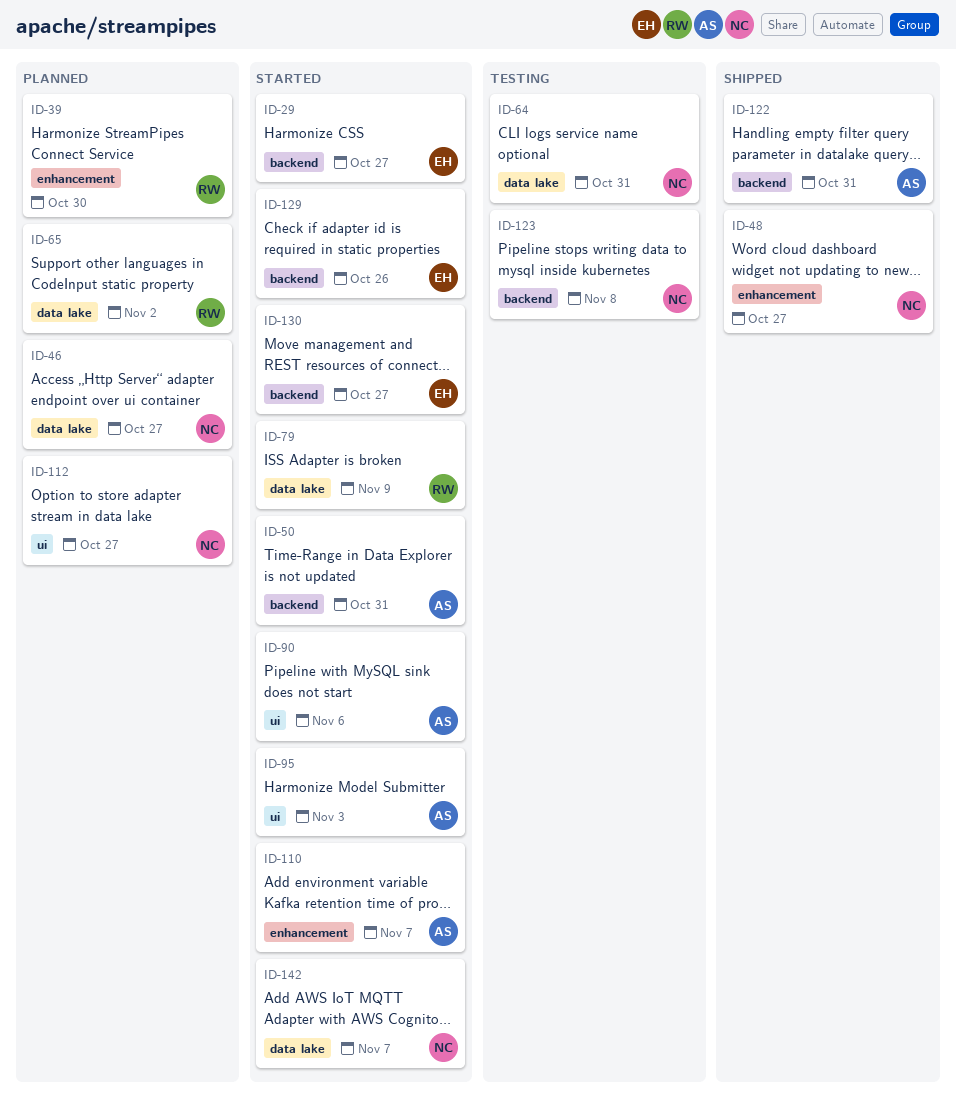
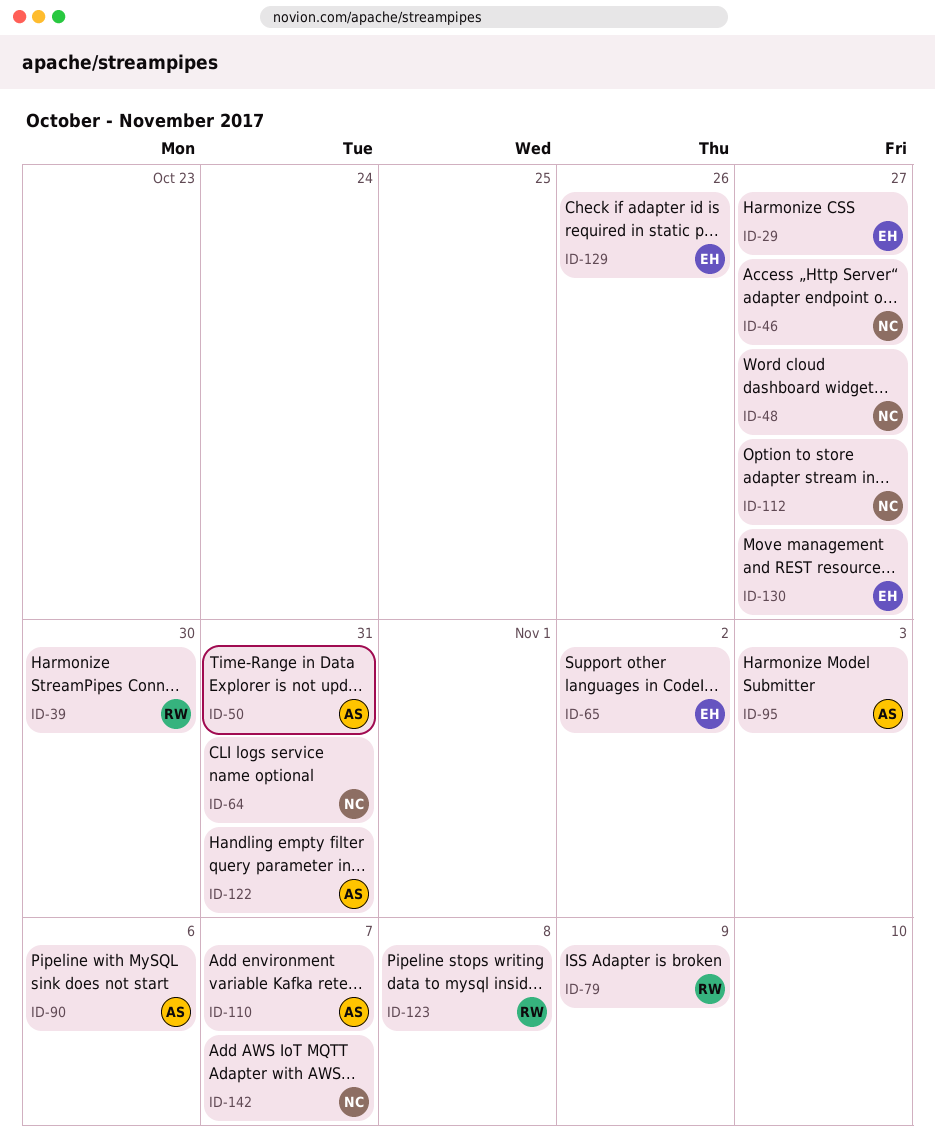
ID-65, owner: RW -> EH
ID-123, owner: NC -> RW

